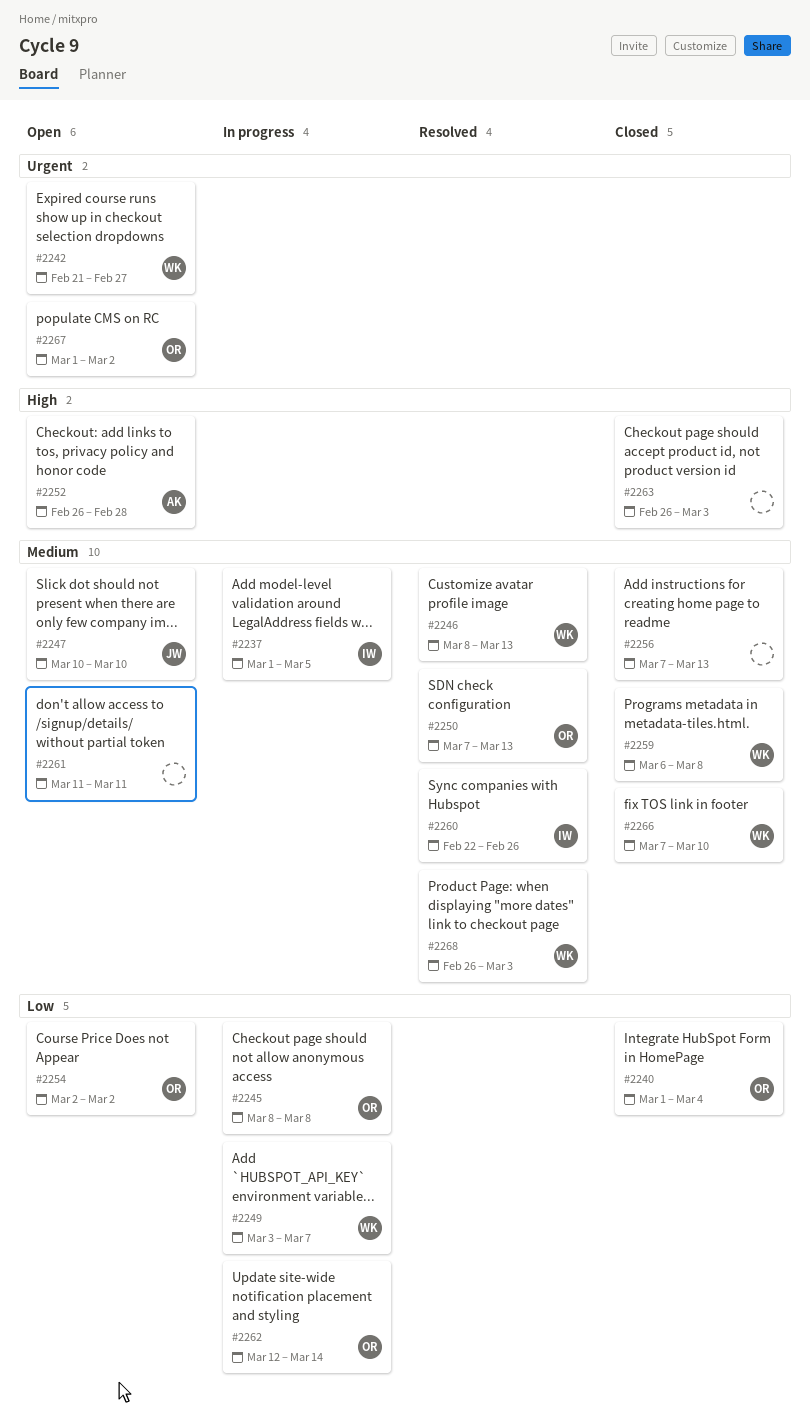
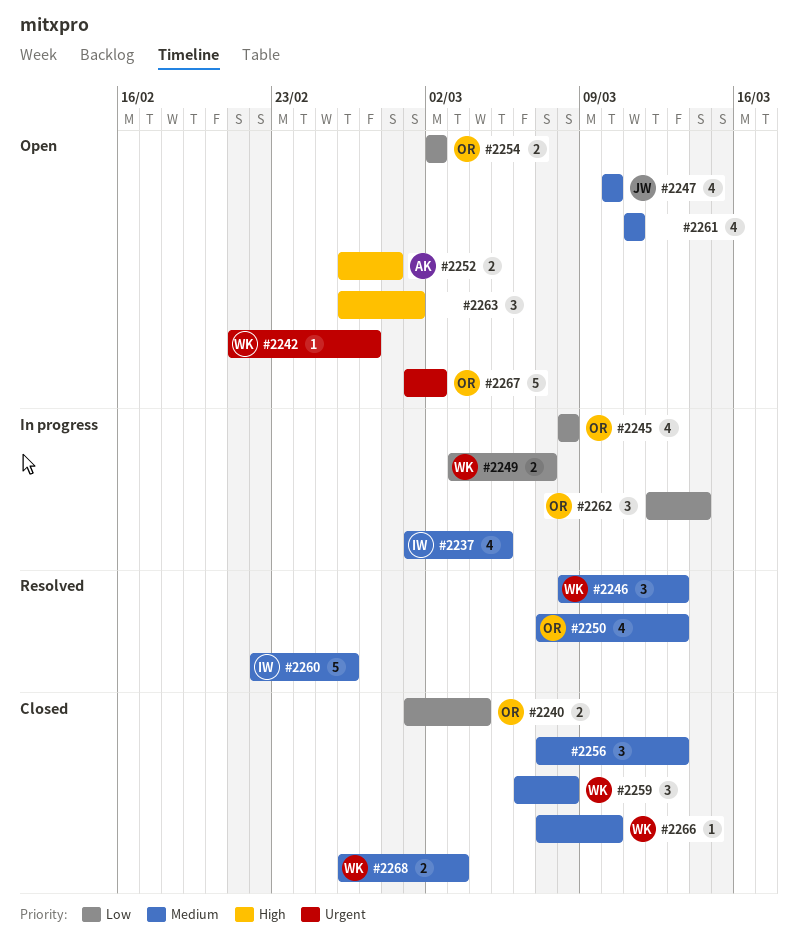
#2263, status: Closed -> Open
#2263, due: Mar 3 -> Mar 1
#2268, status: Resolved -> Closed

